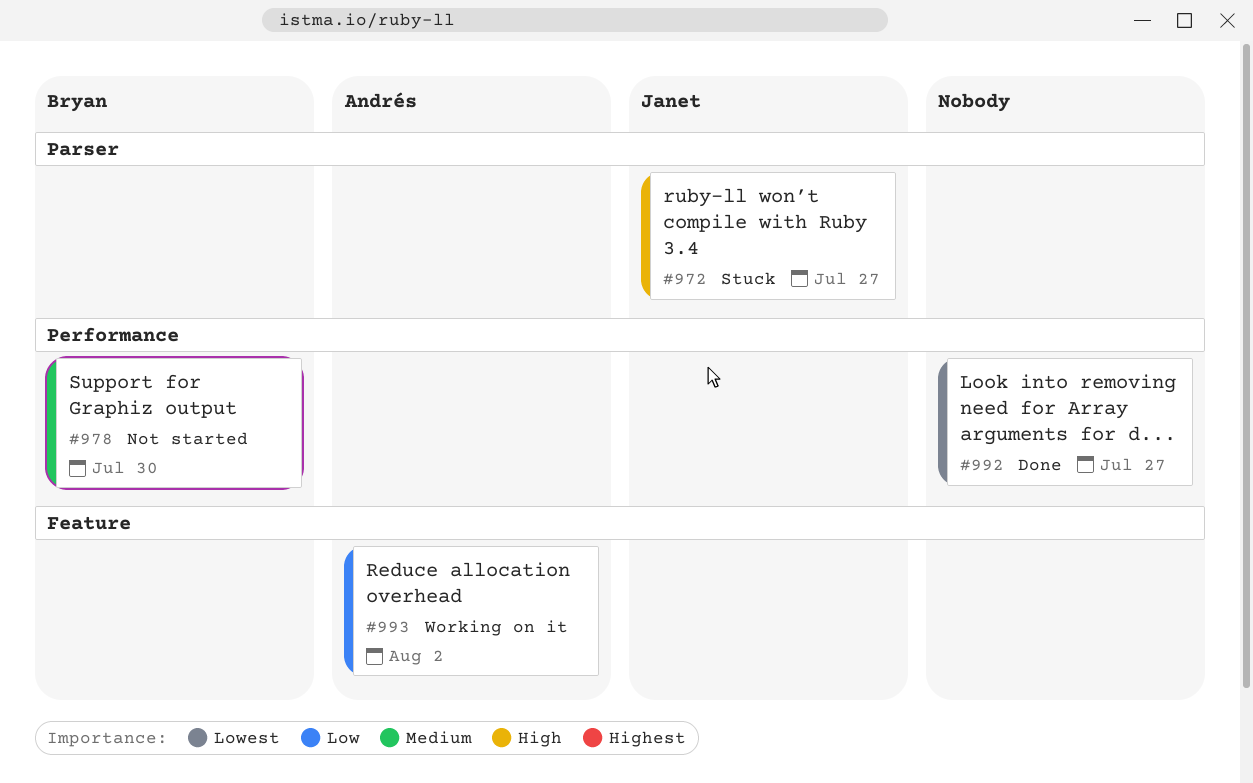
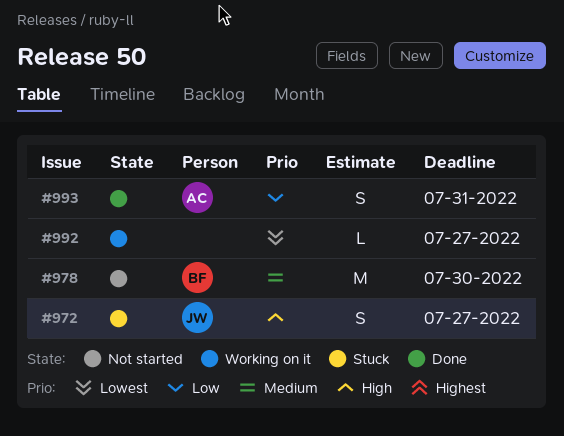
#992, status: Done -> Working on it
#993, status: Working on it -> Done
#993, due: Aug 2 -> Jul 31

